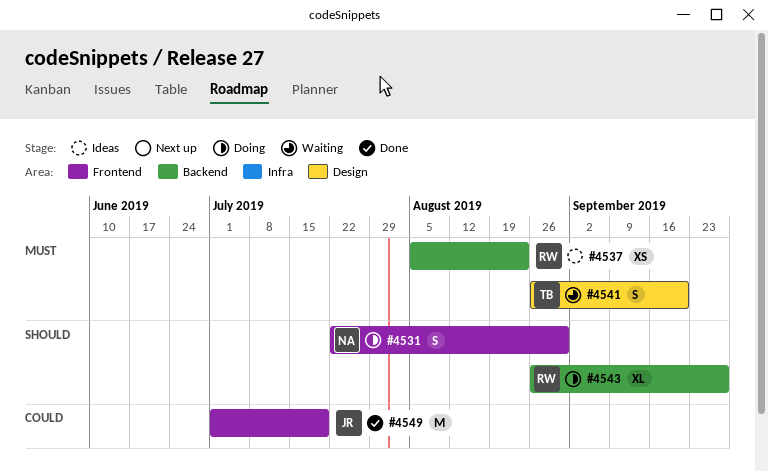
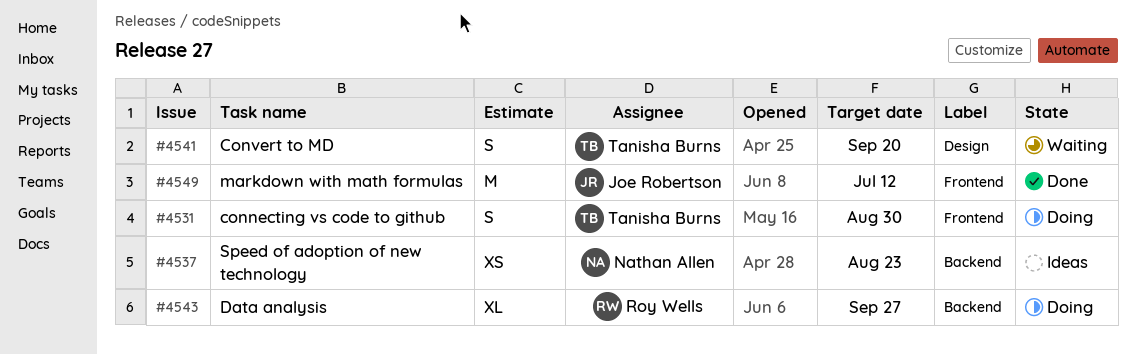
#4531, owner: Nathan Allen -> Tanisha Burns
#4537, owner: Roy Wells -> Nathan Allen
#4549, due: Jul 19 -> Jul 12

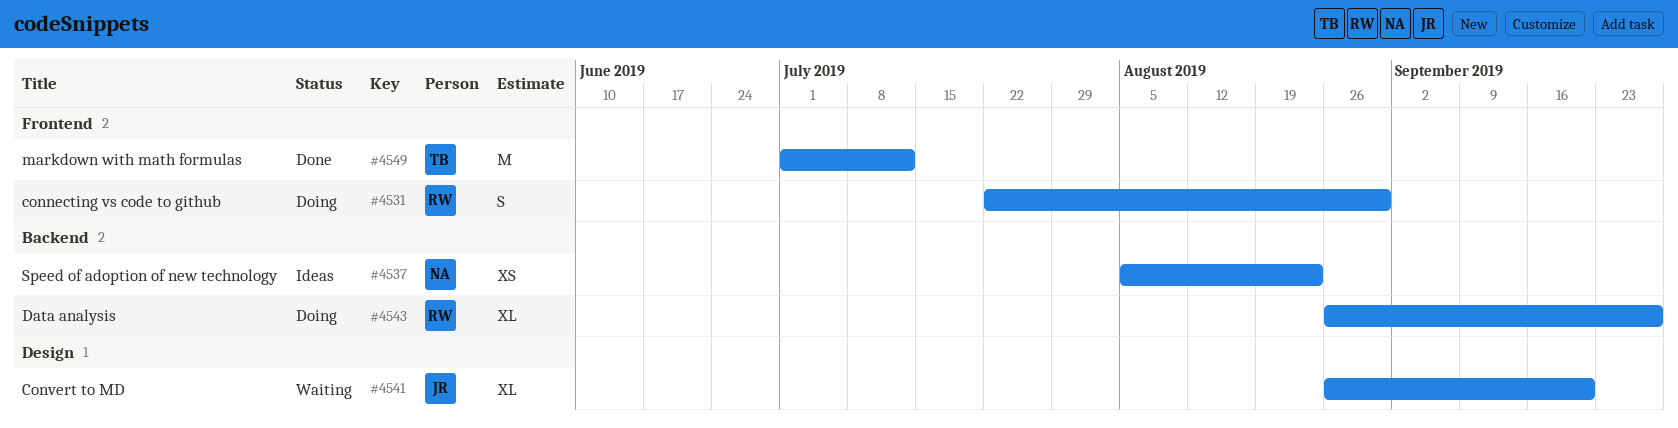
#4531, owner: Tanisha Burns -> Roy Wells
#4541, owner: Tanisha Burns -> Joe Robertson
#4541, estimate: S -> XL
#4549, owner: Joe Robertson -> Tanisha Burns

